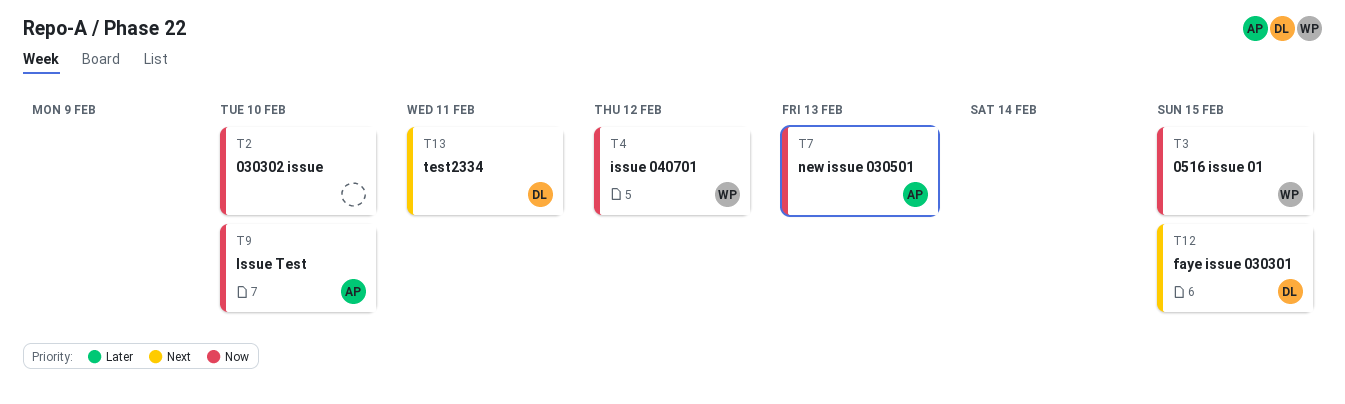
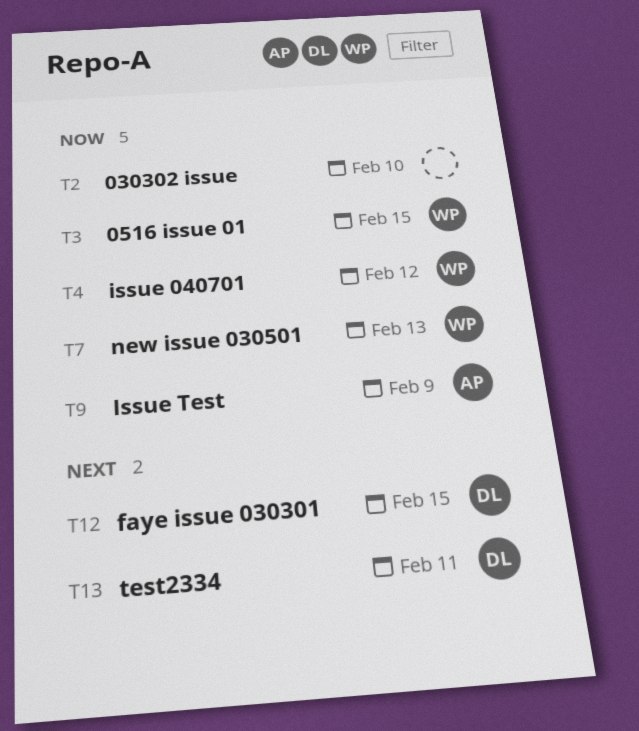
T7, owner: AP -> WP
T9, due: Feb 10 -> Feb 9

